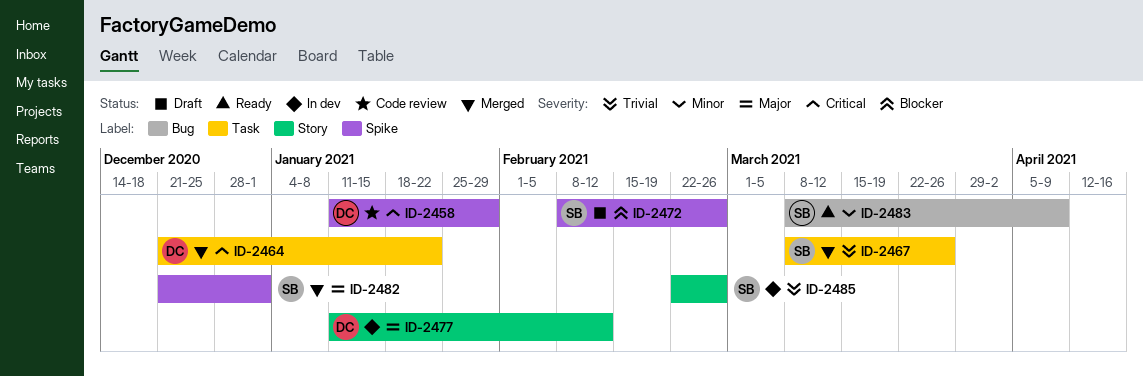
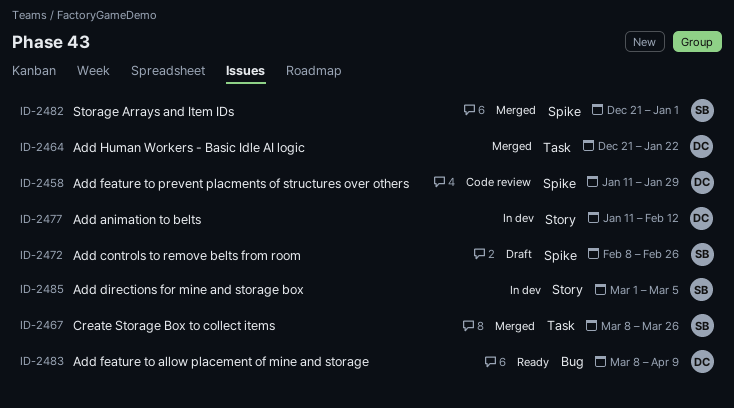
ID-2483, owner: SB -> DC
ID-2485, start: Feb 22 -> Mar 1
ID-2485, due: Feb 26 -> Mar 5

